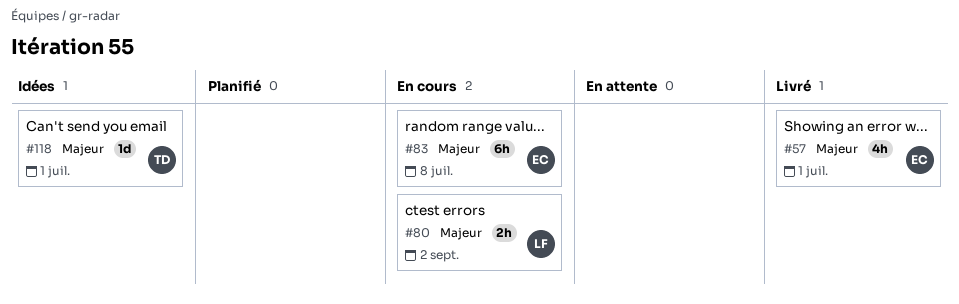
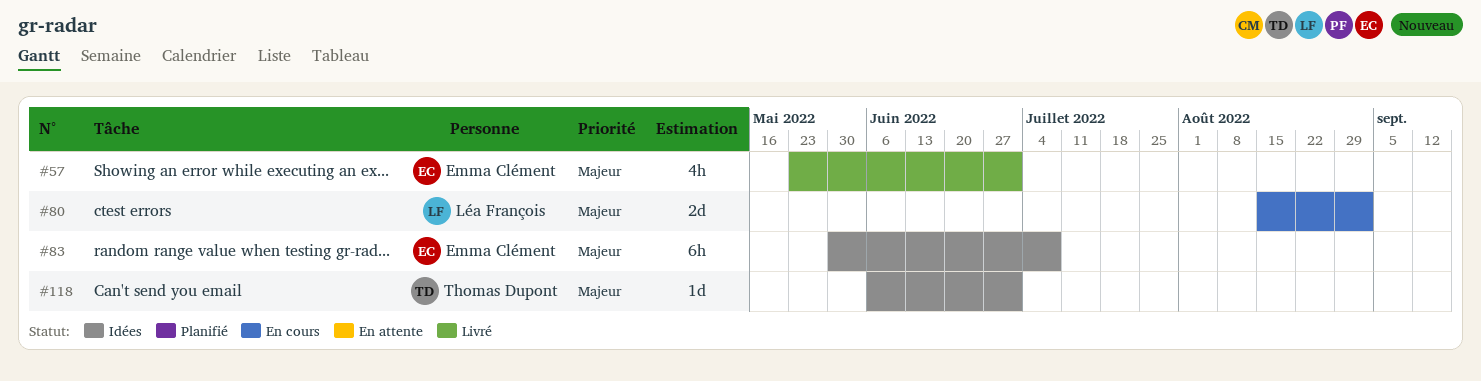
#80, estimate: 2h -> 2d
#83, status: En cours -> Idées

